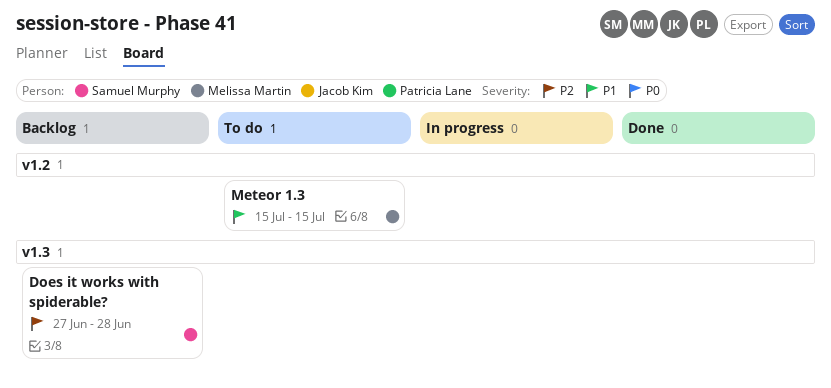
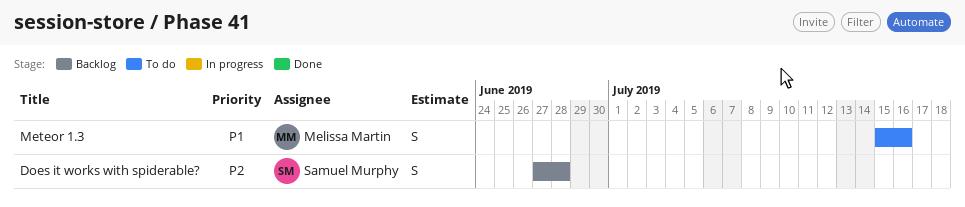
Meteor 1.3, due: Jul 15 -> Jul 16

